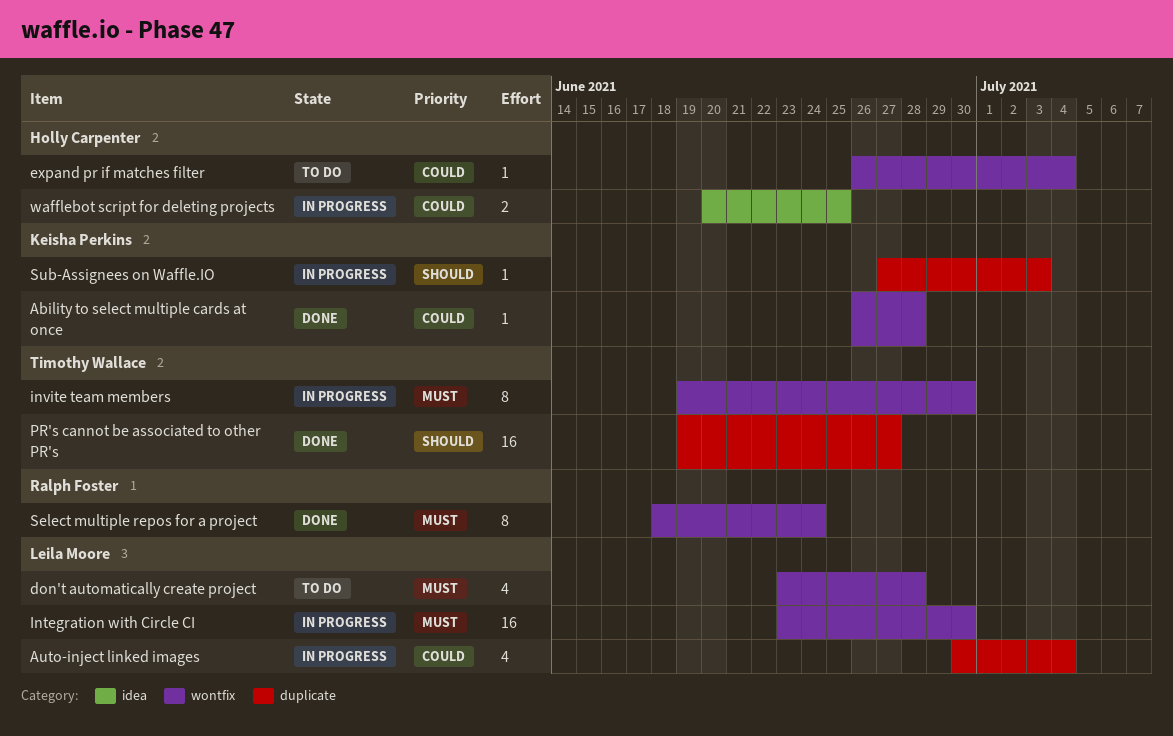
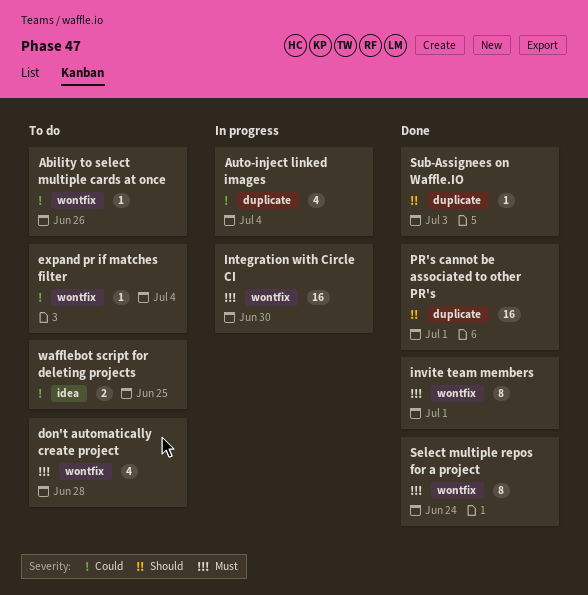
Ability to select multiple cards at once, status: Done -> To do
Ability to select multiple cards at once, due: Jun 28 -> Jun 26
invite team members, status: In progress -> Done
invite team members, due: Jun 30 -> Jul 1
PR's cannot be associated to other PR's, due: Jun 27 -> Jul 1
Sub-Assignees on Waffle.IO, status: In progress -> Done
wafflebot script for deleting projects, status: In progress -> To do

